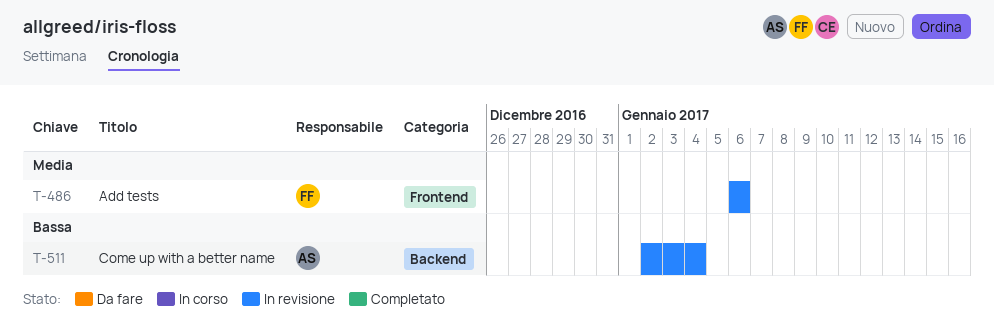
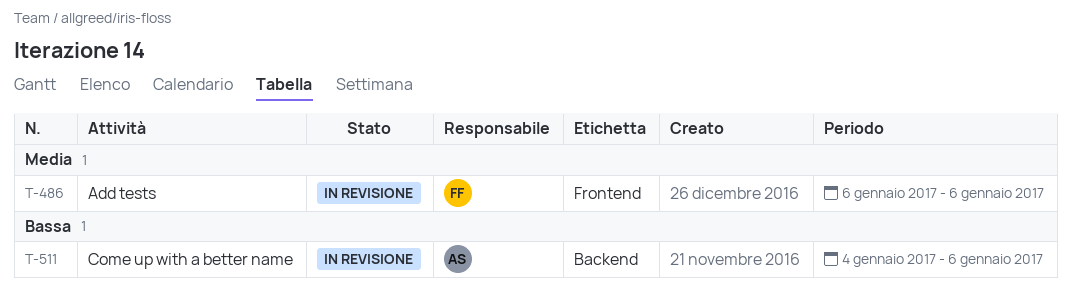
T-511, start: Jan 2 -> Jan 4
T-511, due: Jan 4 -> Jan 6

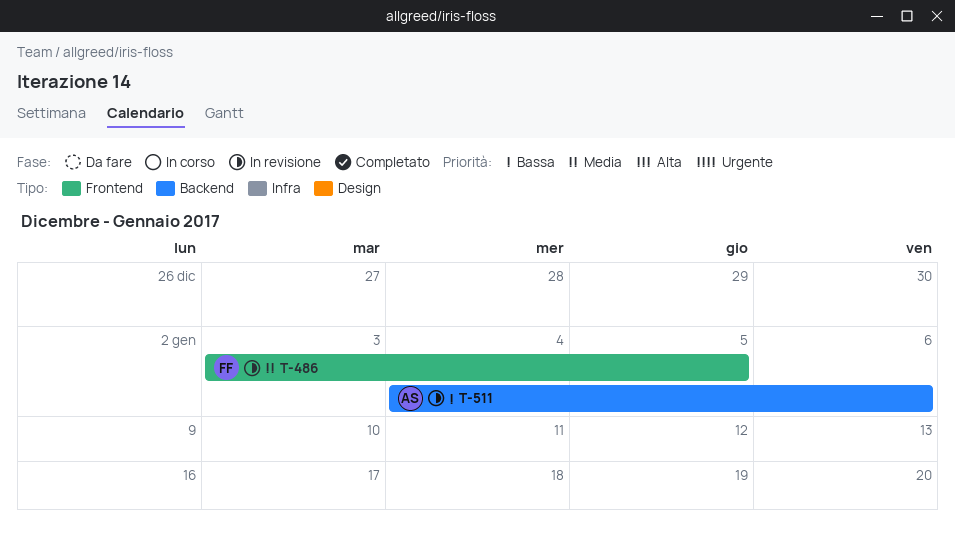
T-486, start: Jan 6 -> Jan 3
T-486, due: Jan 6 -> Jan 5

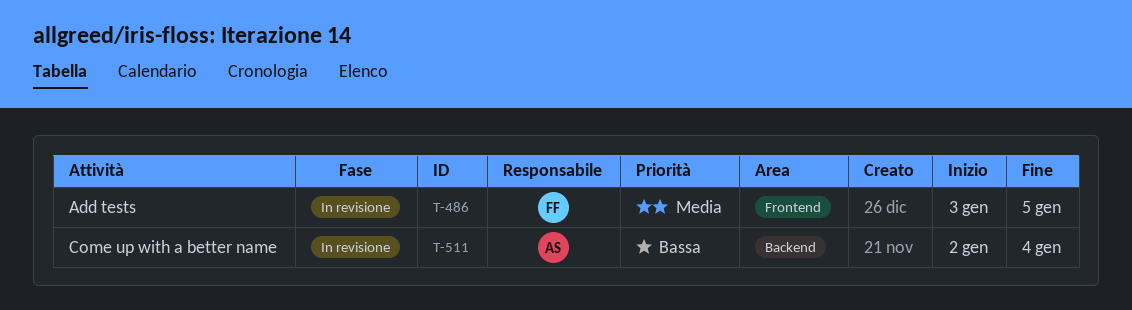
T-511, start: Jan 4 -> Jan 2
T-511, due: Jan 6 -> Jan 4

